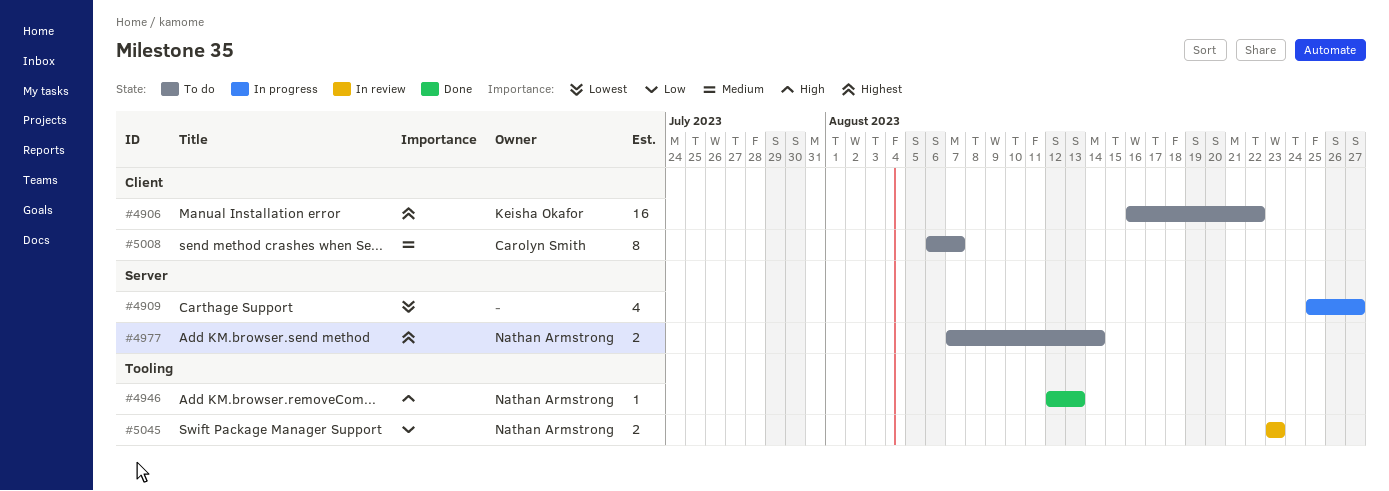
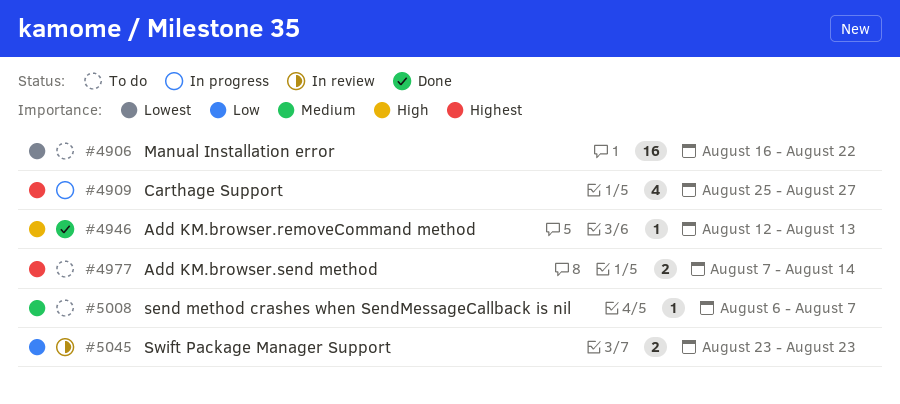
#4906, priority: Highest -> Lowest
#4909, priority: Lowest -> Highest
#5008, estimate: 8 -> 1

